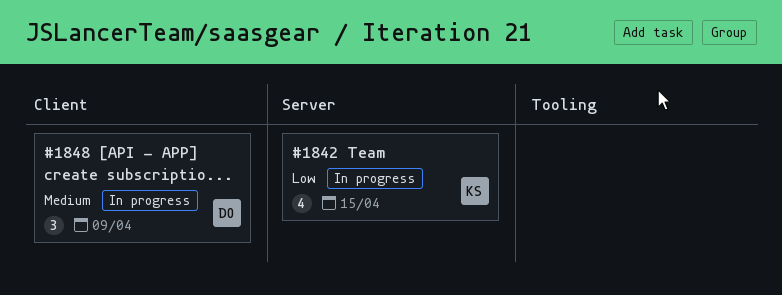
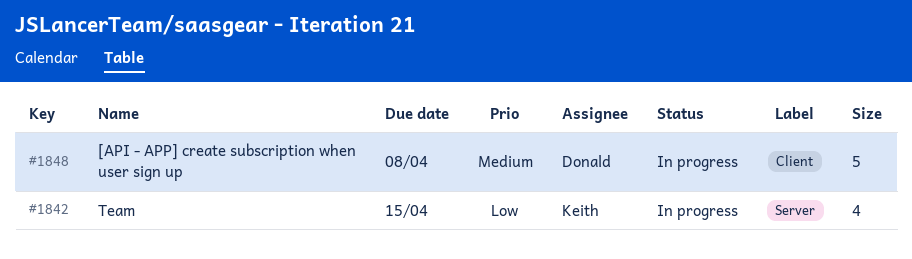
#1848, estimate: 3 -> 5
#1848, due: Apr 9 -> Apr 8

